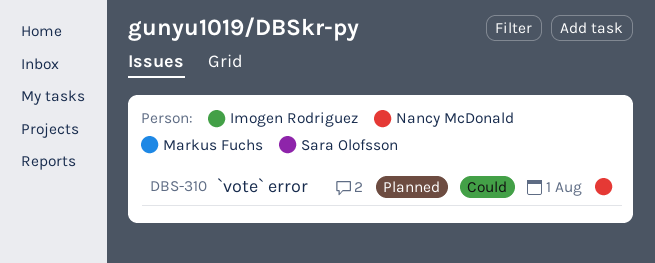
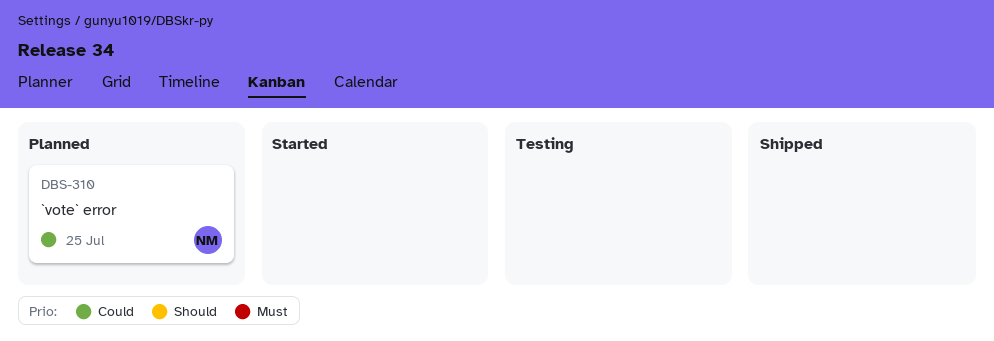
DBS-310, due: Aug 1 -> Jul 25

